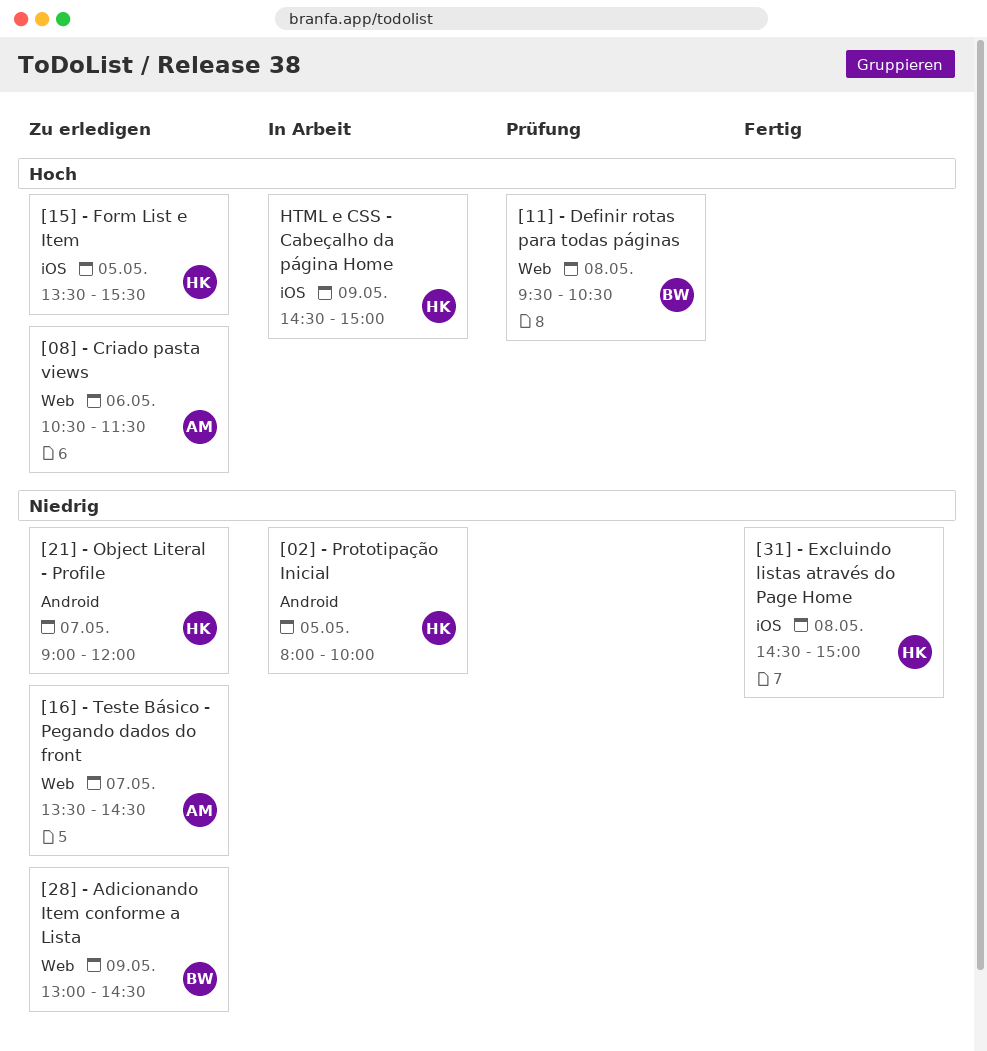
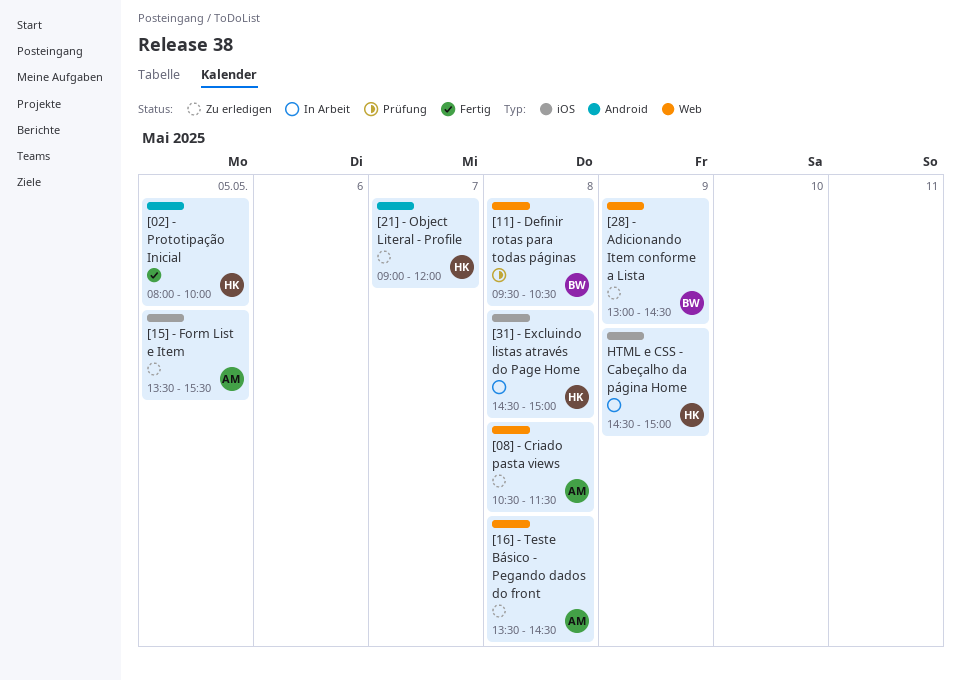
[02] - Prototipação Inicial, status: In Arbeit -> Fertig
[08] - Criado pasta views, day: May 6 -> May 8
[15] - Form List e Item, owner: HK -> AM
[16] - Teste Básico - Pegando dados do front, day: May 7 -> May 8
[31] - Excluindo listas através do Page Home, status: Fertig -> In Arbeit

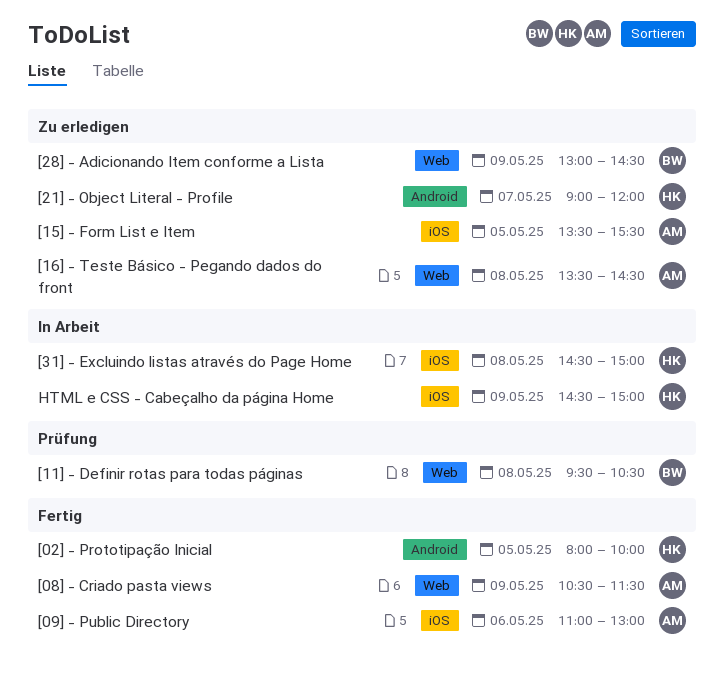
[08] - Criado pasta views, status: Zu erledigen -> Fertig
[08] - Criado pasta views, day: May 8 -> May 9
[09] - Public Directory: none -> present

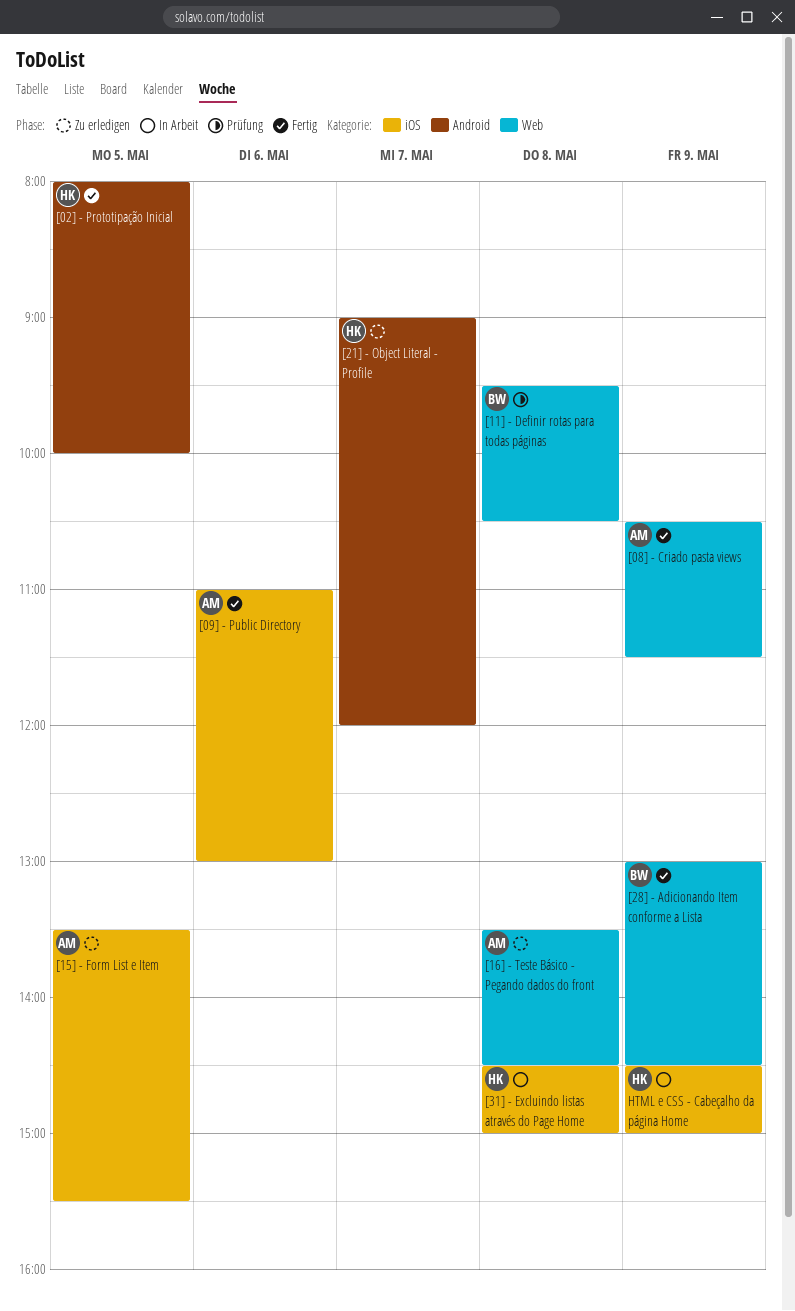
[28] - Adicionando Item conforme a Lista, status: Zu erledigen -> Fertig

